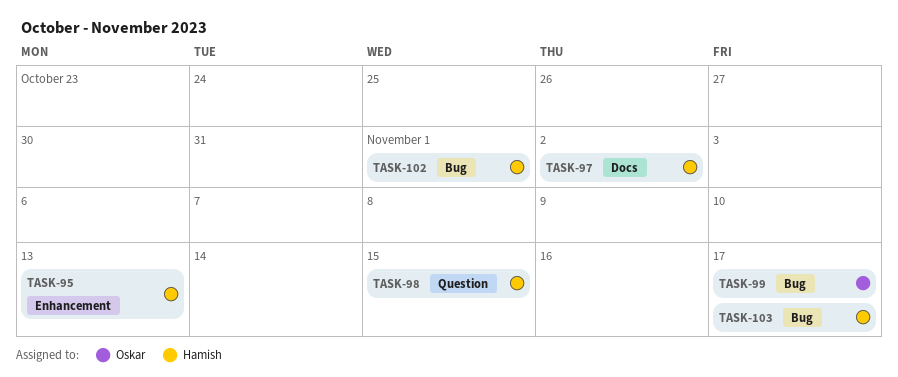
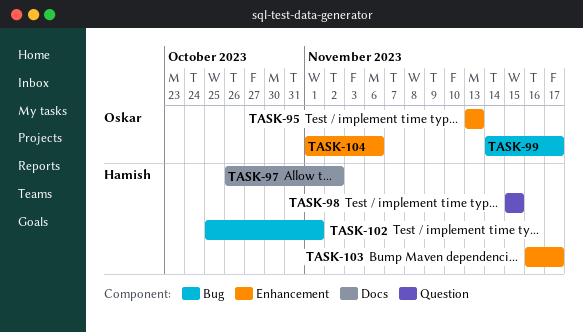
TASK-95, owner: Hamish -> Oskar
TASK-103, label: Bug -> Enhancement
TASK-104: none -> present

